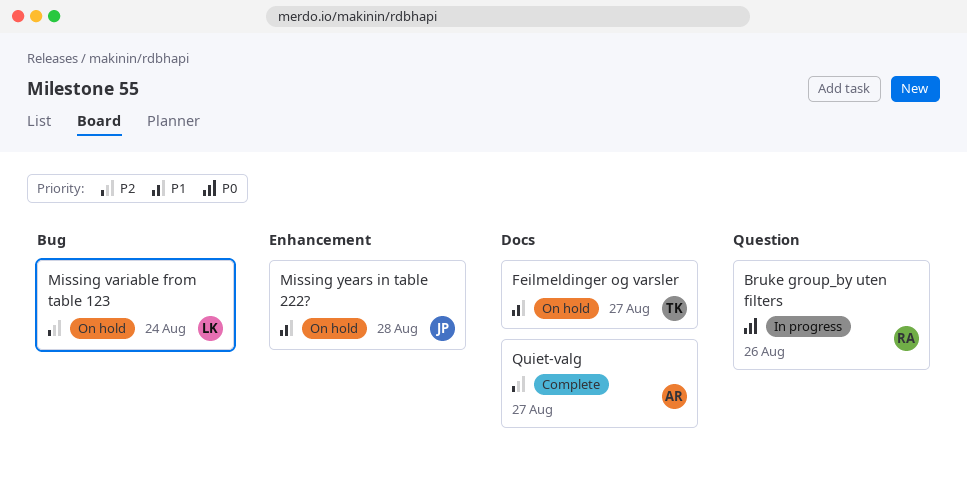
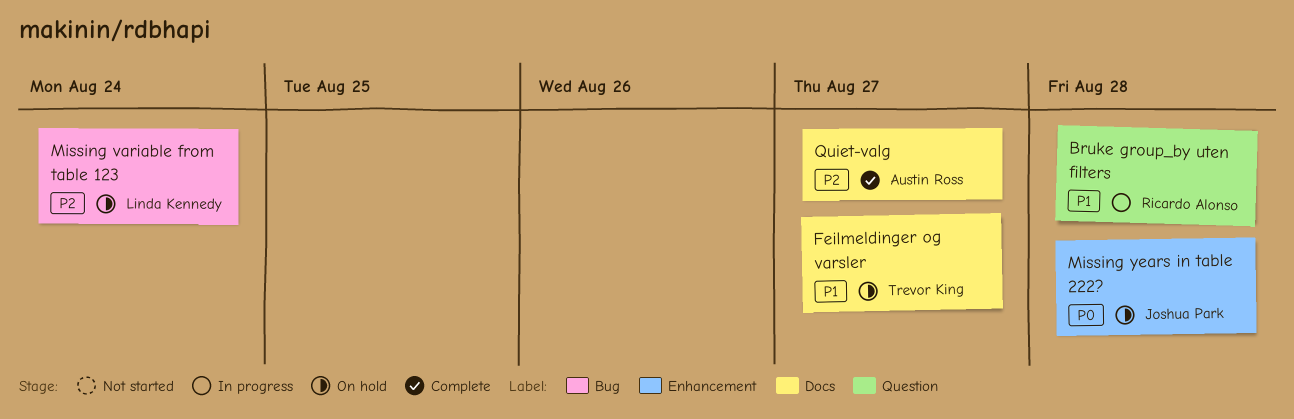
Bruke group_by uten filters, priority: P0 -> P1
Bruke group_by uten filters, due: Aug 26 -> Aug 28
Missing years in table 222?, priority: P1 -> P0

